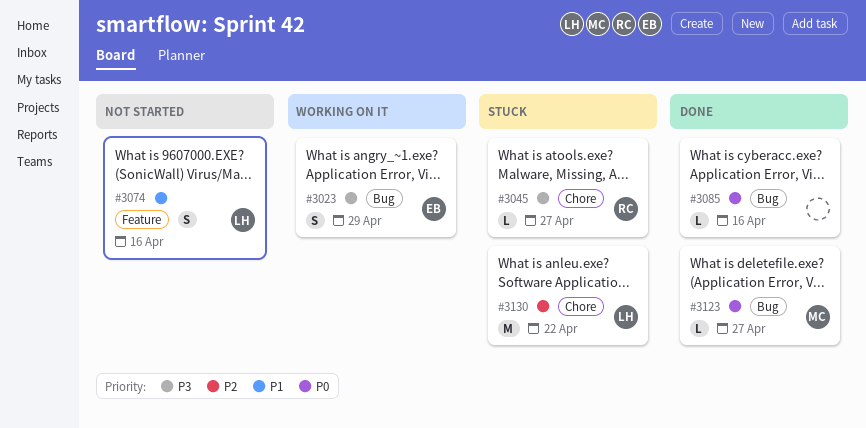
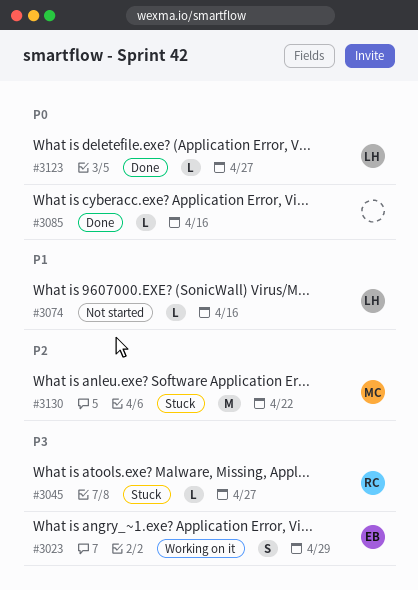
#3074, estimate: S -> L
#3123, owner: MC -> LH
#3130, owner: LH -> MC

